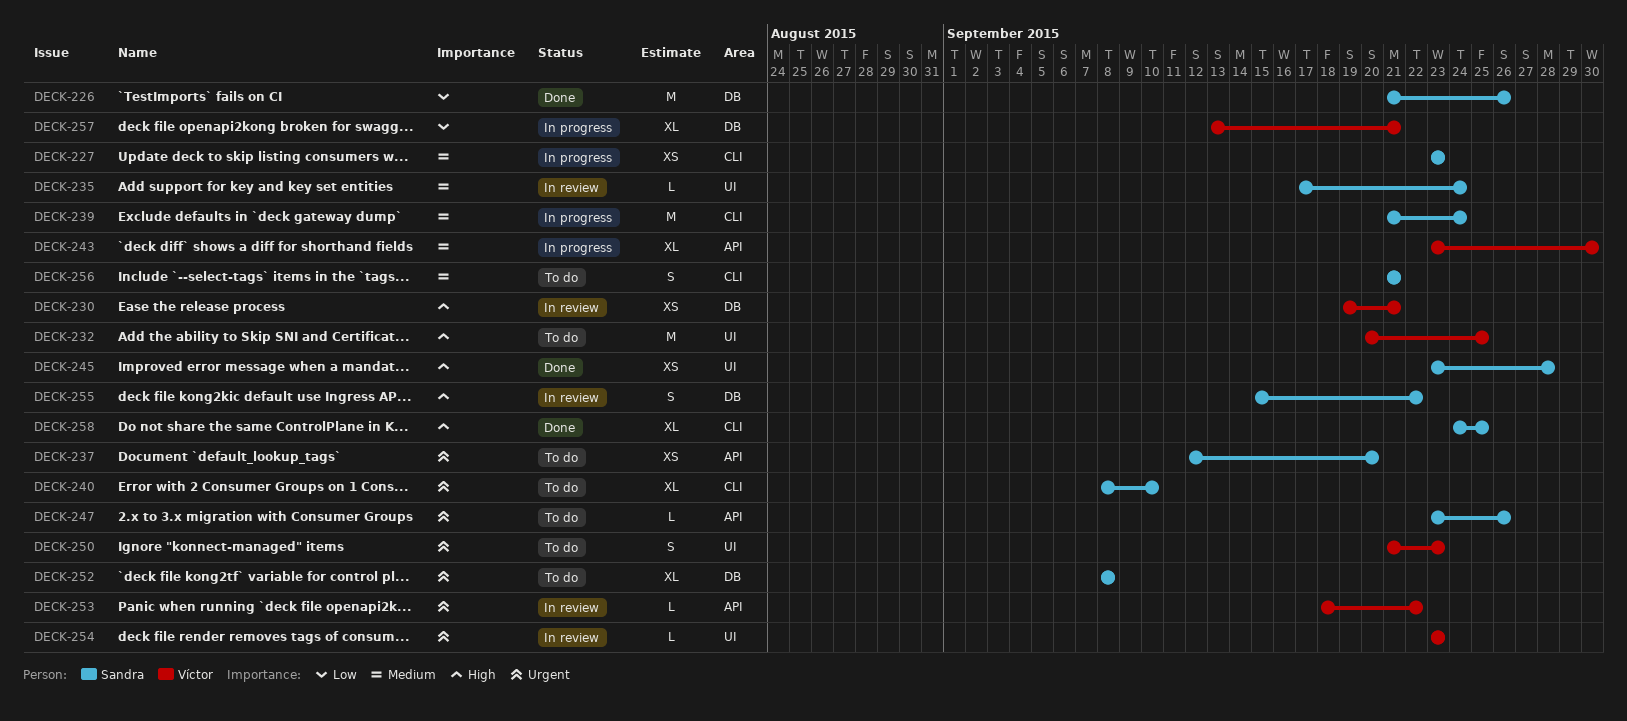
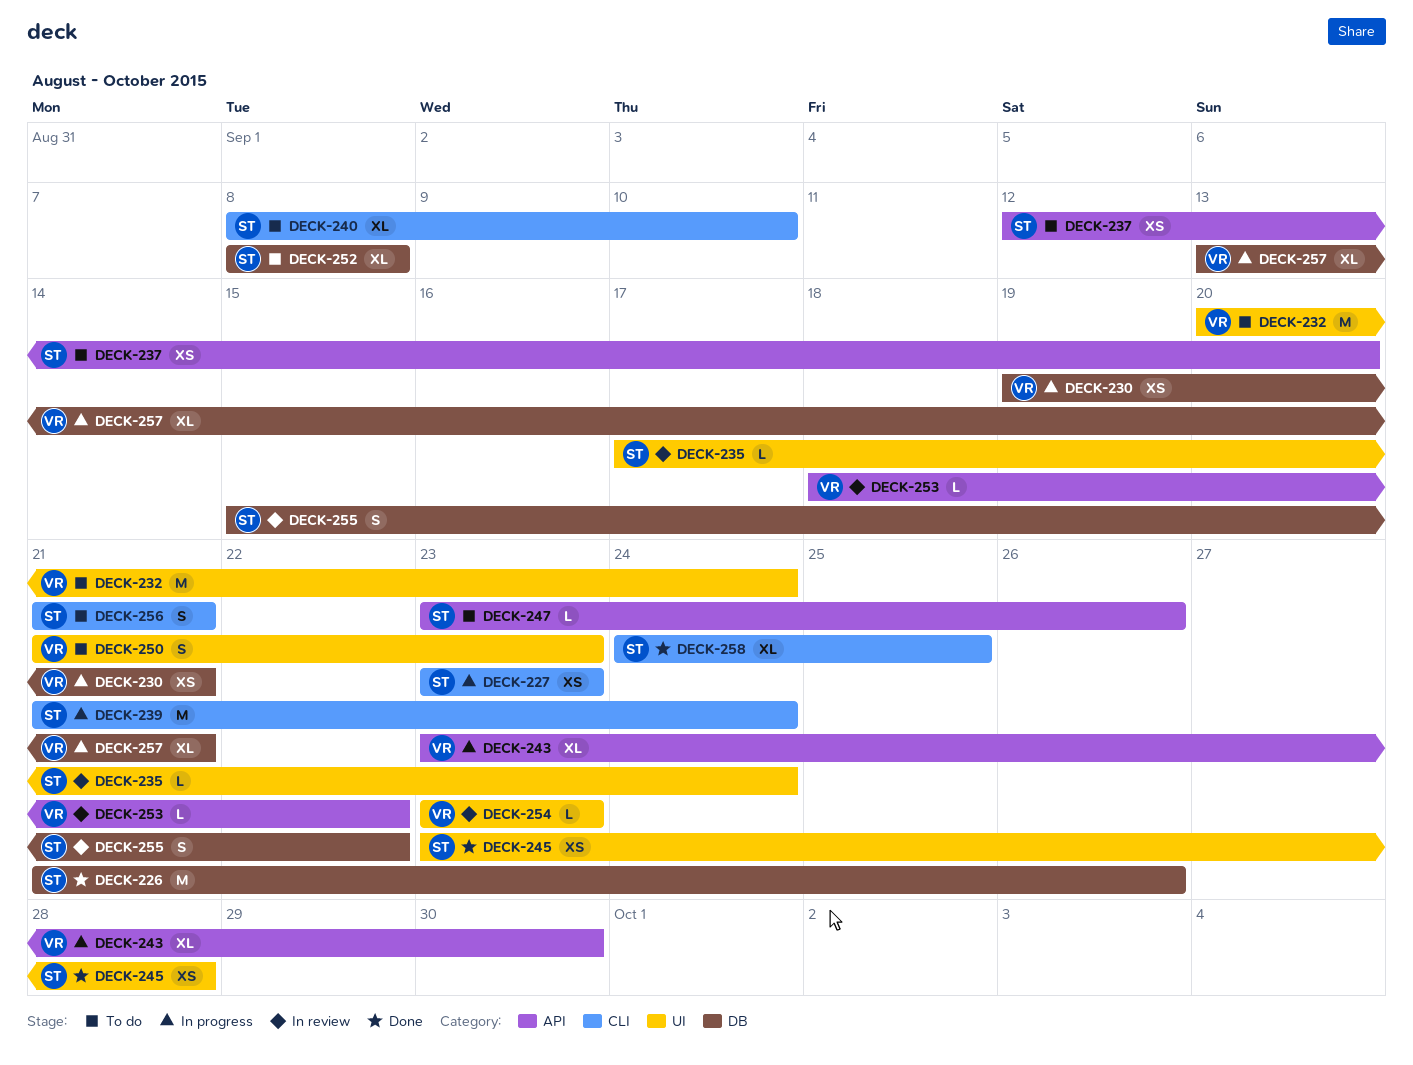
DECK-230, status: In review -> In progress
DECK-232, due: Sep 25 -> Sep 24

